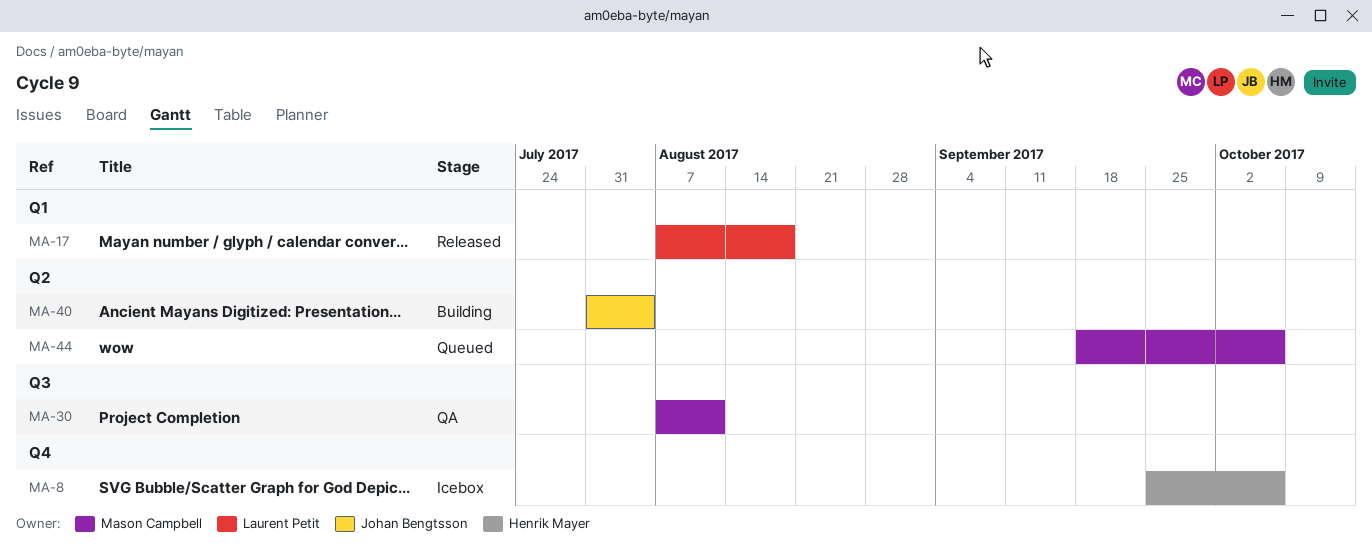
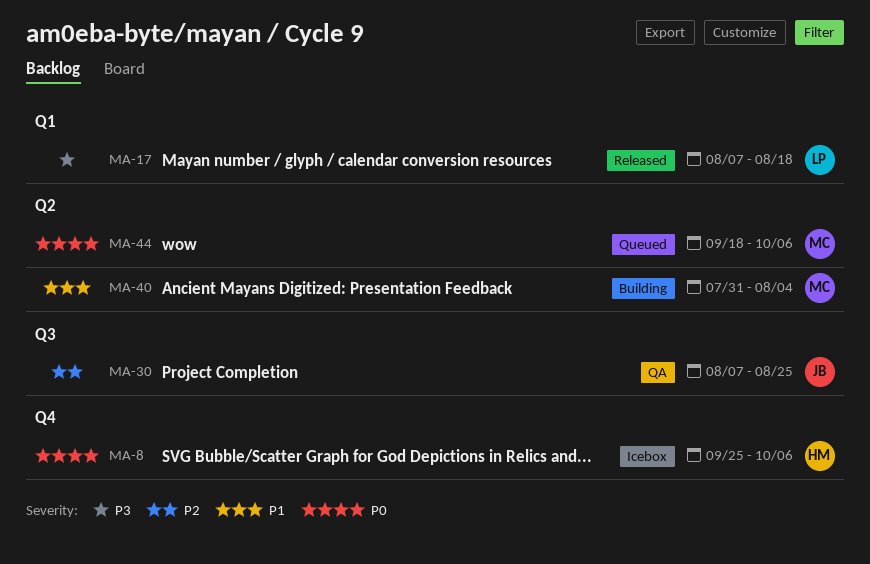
MA-30, owner: Mason Campbell -> Johan Bengtsson
MA-30, due: Aug 11 -> Aug 25
MA-40, owner: Johan Bengtsson -> Mason Campbell

